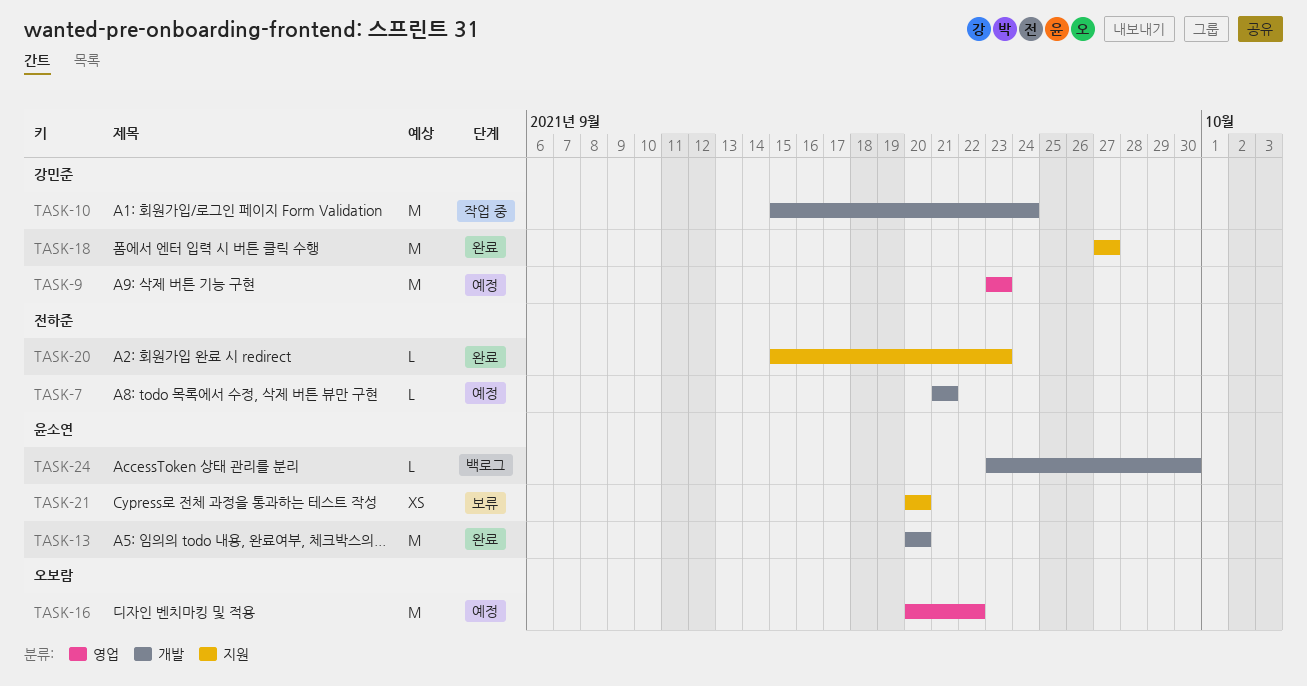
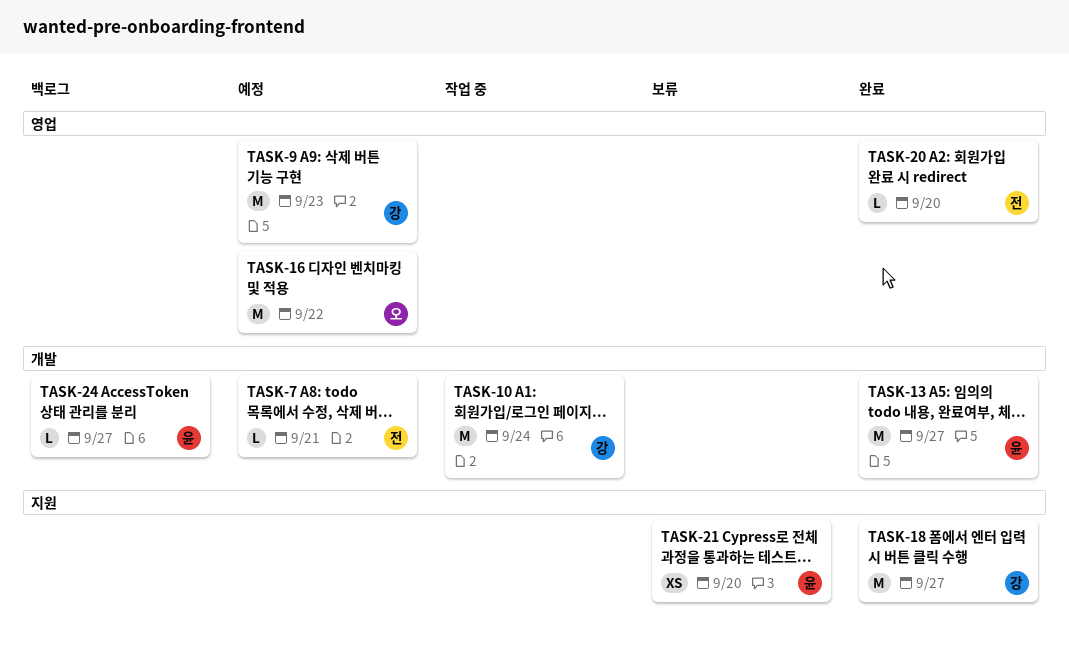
TASK-13, due: Sep 20 -> Sep 27
TASK-20, label: 지원 -> 영업
TASK-20, due: Sep 23 -> Sep 20
TASK-24, due: Sep 30 -> Sep 27

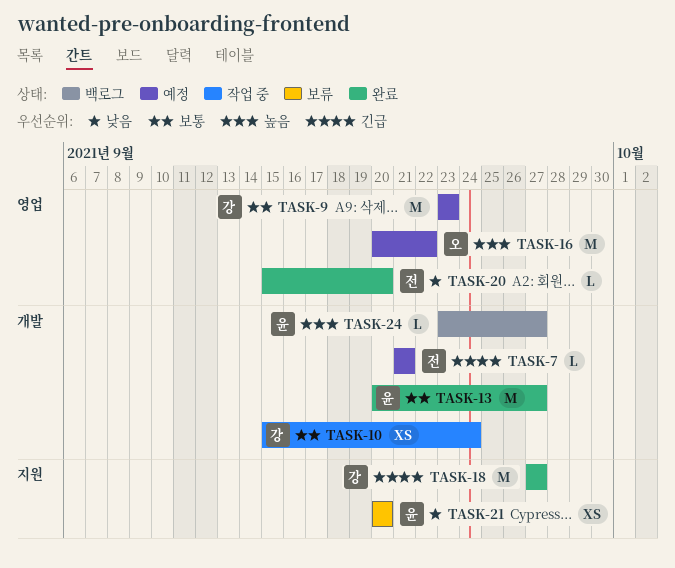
TASK-10, estimate: M -> XS

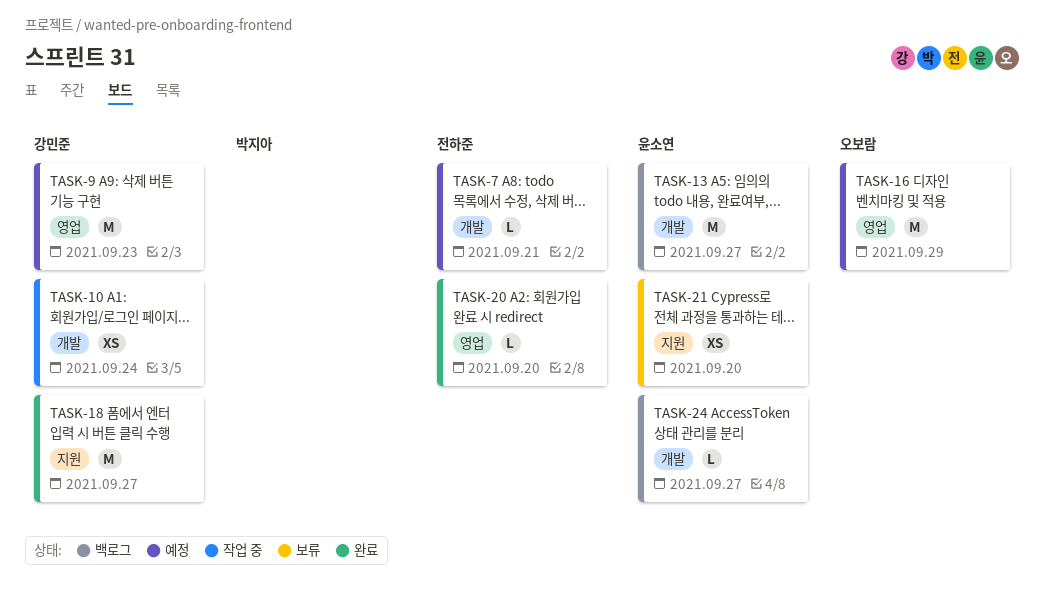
TASK-13, status: 완료 -> 백로그
TASK-16, due: Sep 22 -> Sep 29

